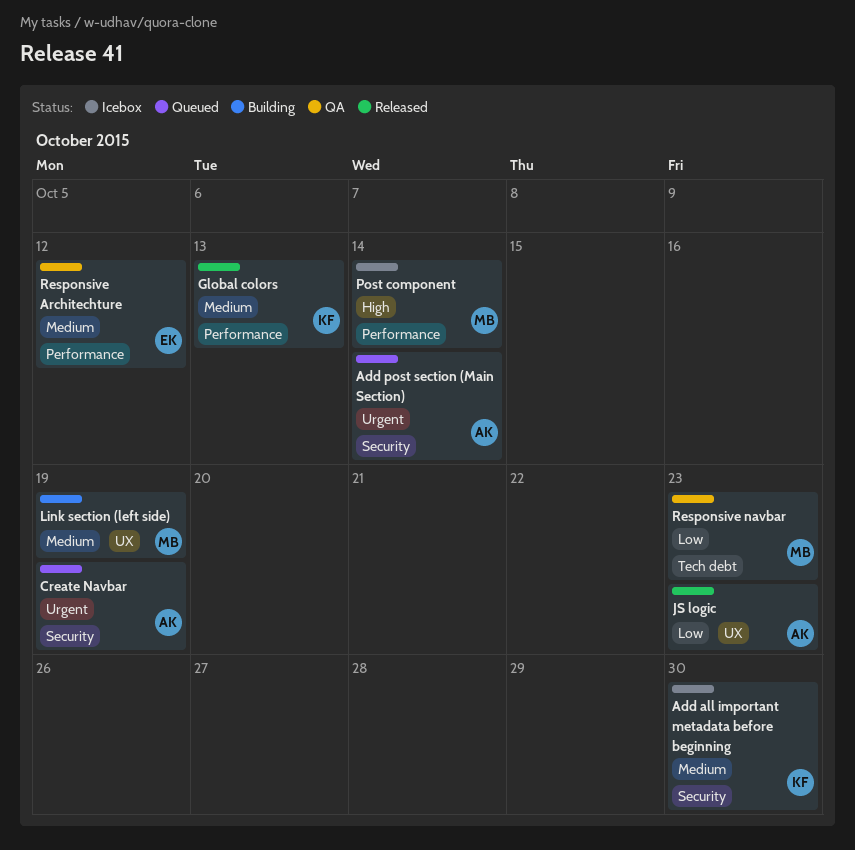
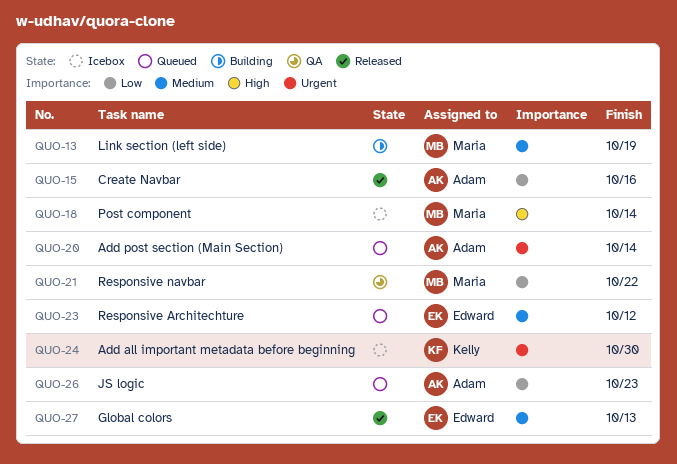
Add all important metadata before beginning, priority: Medium -> Urgent
Create Navbar, status: Queued -> Released
Create Navbar, priority: Urgent -> Low
Create Navbar, due: Oct 19 -> Oct 16
Global colors, owner: Kelly -> Edward
JS logic, status: Released -> Queued
Responsive Architechture, status: QA -> Queued
Responsive navbar, due: Oct 23 -> Oct 22

